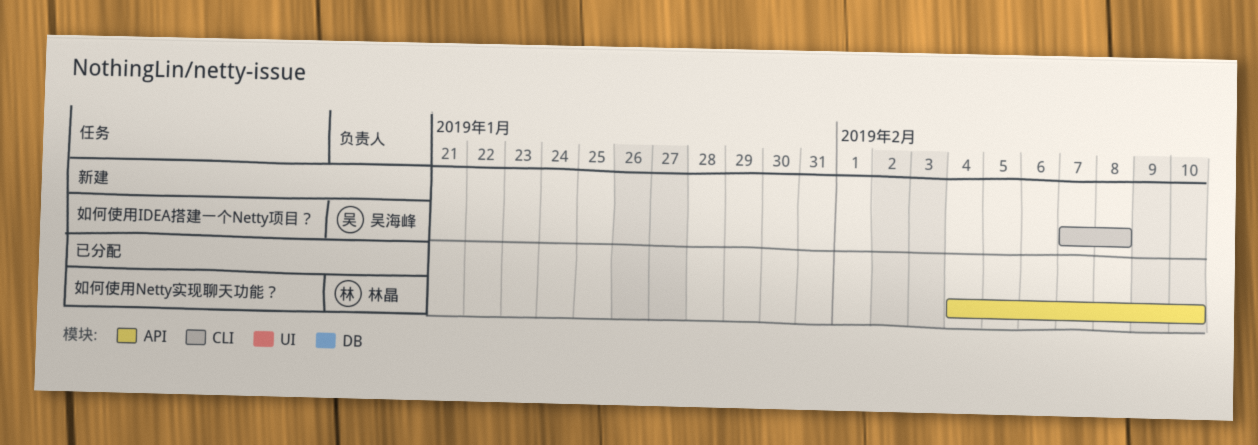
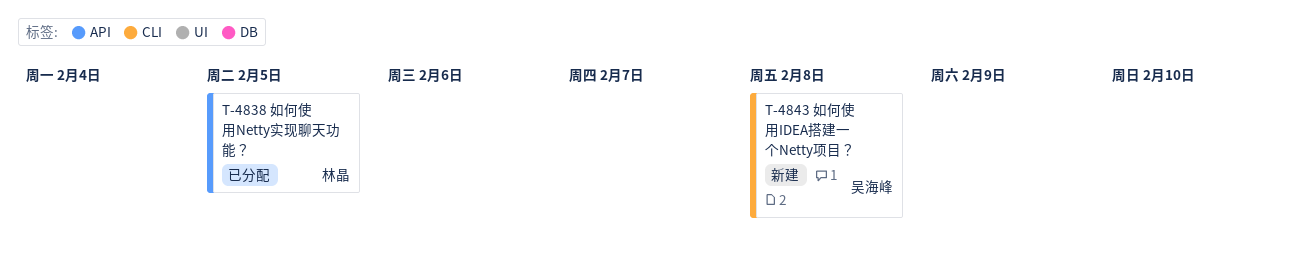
如何使用Netty实现聊天功能？, due: Feb 10 -> Feb 5

